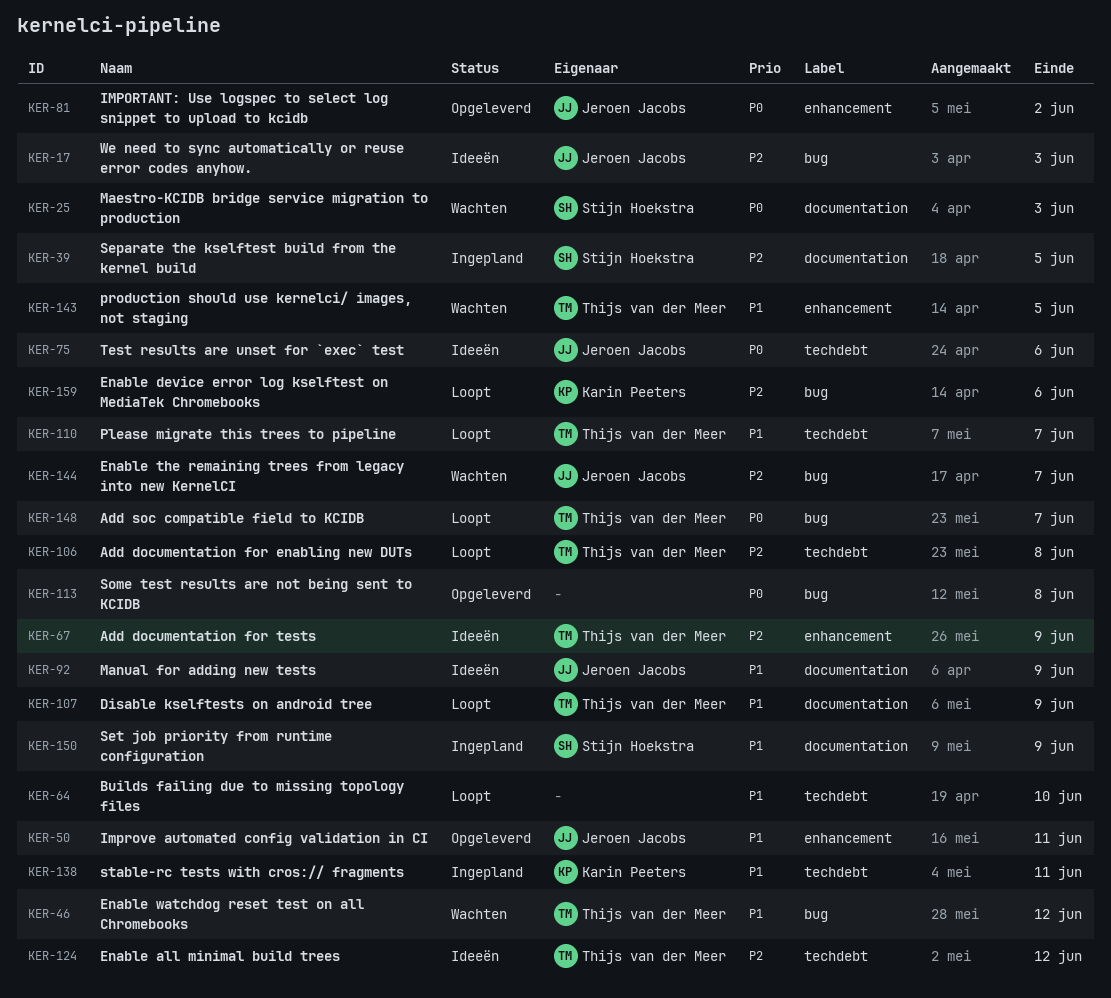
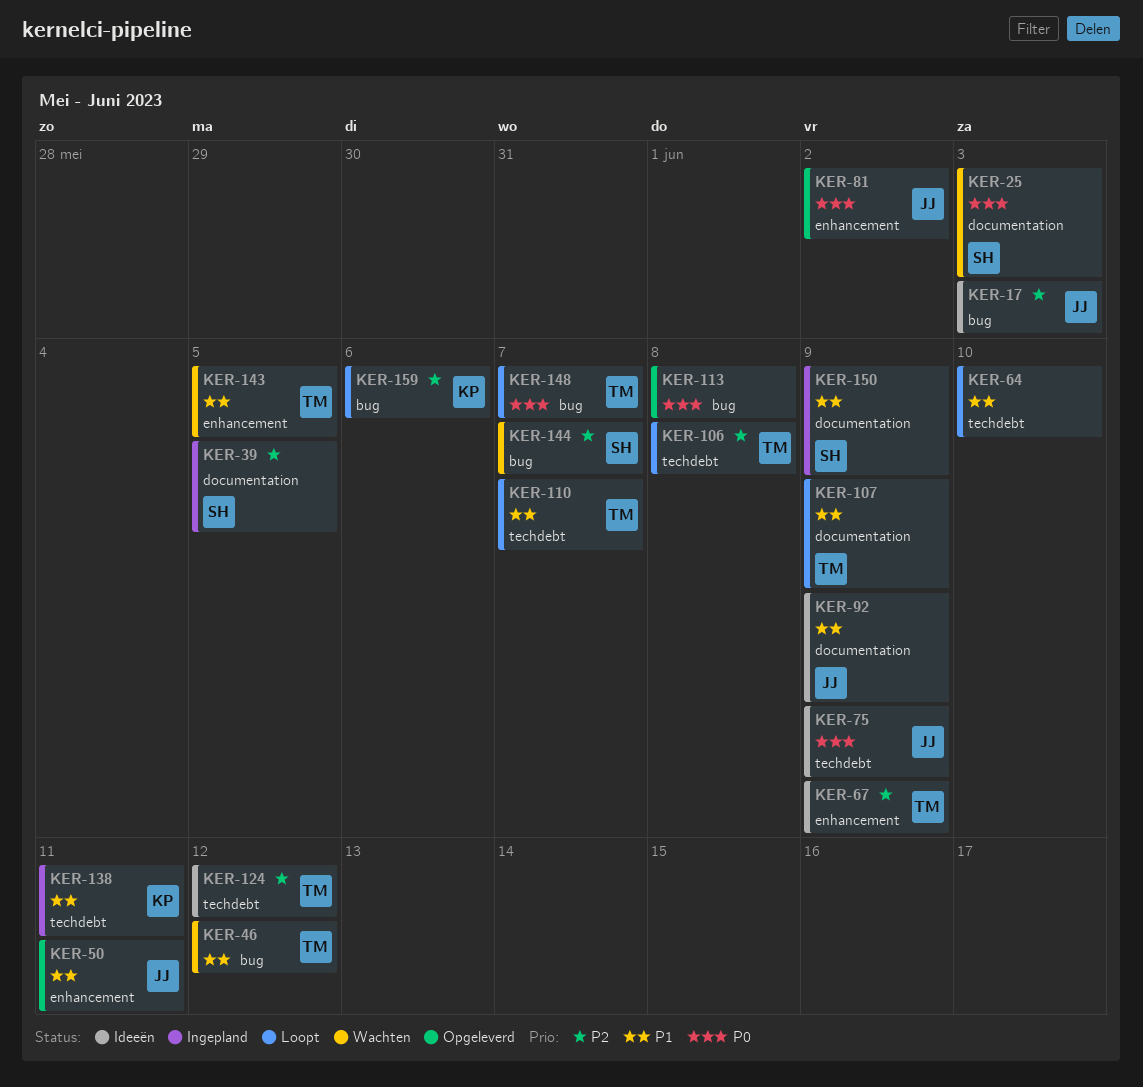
KER-75, due: Jun 6 -> Jun 9
KER-144, owner: Jeroen Jacobs -> Stijn Hoekstra

